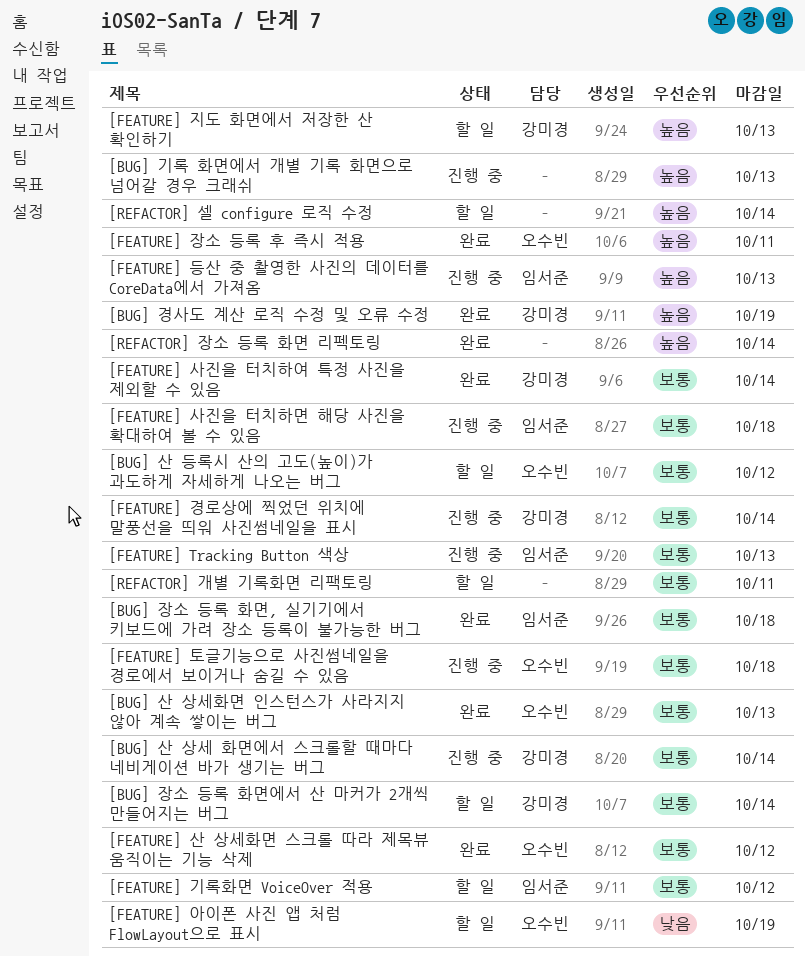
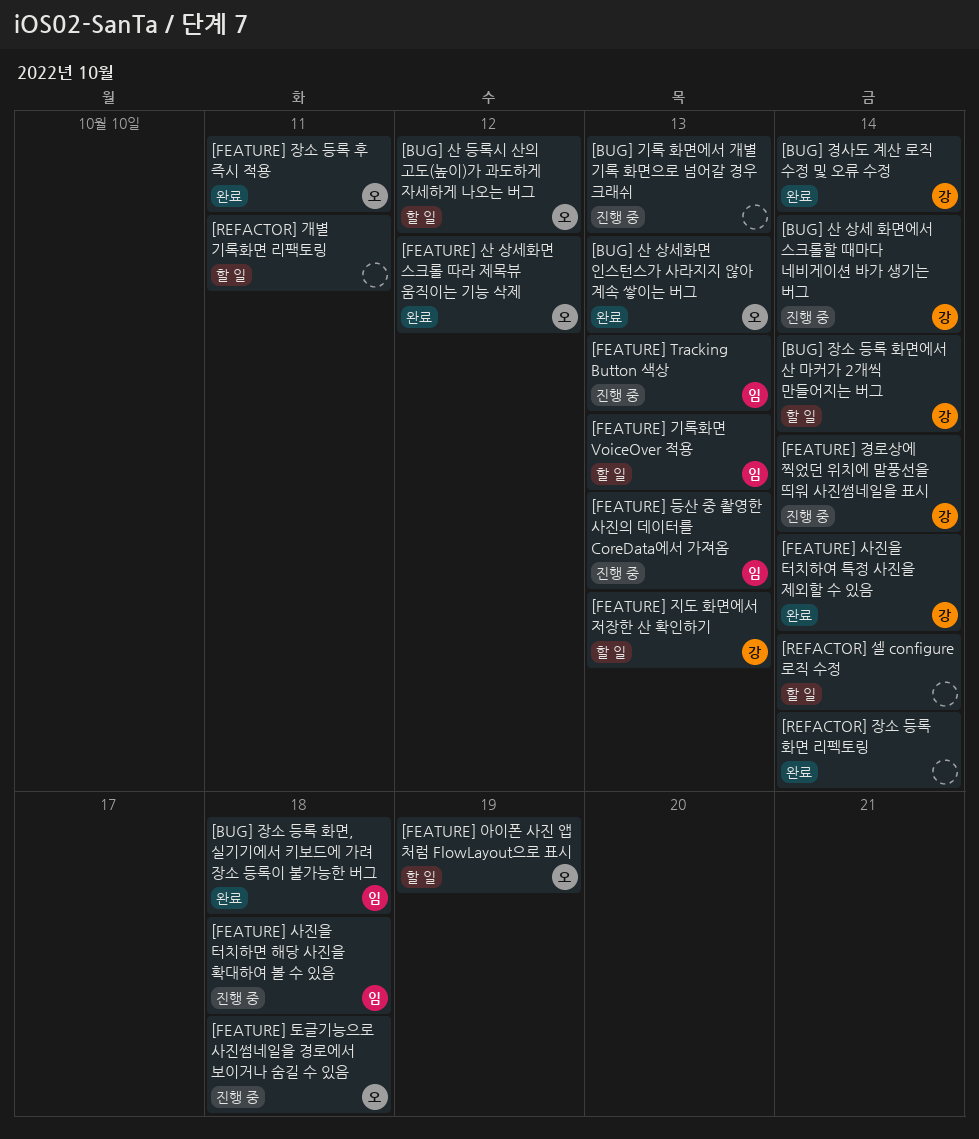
[BUG] 경사도 계산 로직 수정 및 오류 수정, due: Oct 19 -> Oct 14
[FEATURE] 기록화면 VoiceOver 적용, due: Oct 12 -> Oct 13

